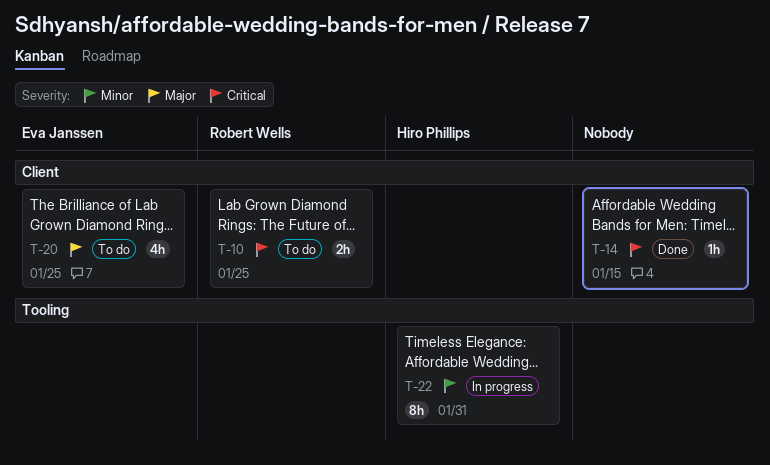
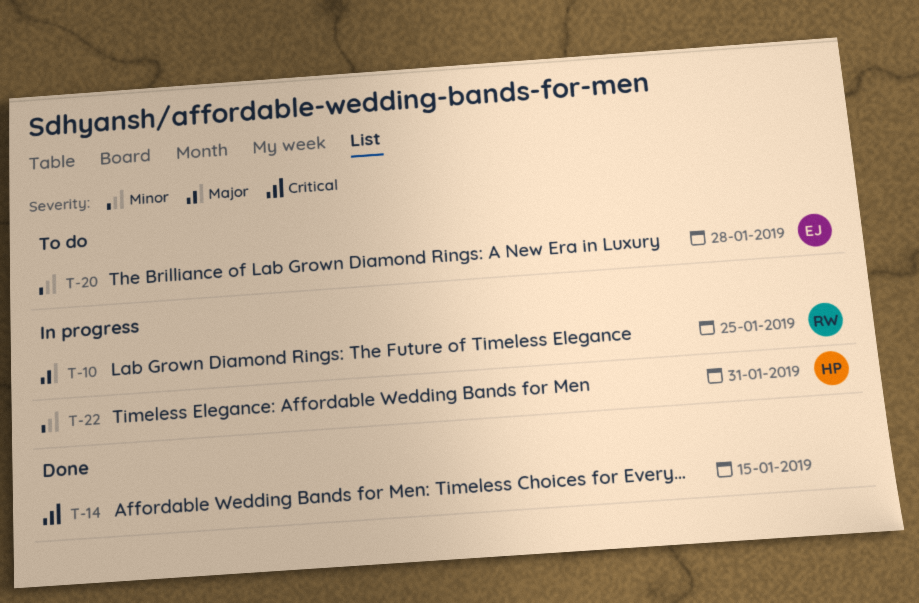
T-10, status: To do -> In progress
T-10, priority: Critical -> Major
T-20, priority: Major -> Minor
T-20, due: Jan 25 -> Jan 28

